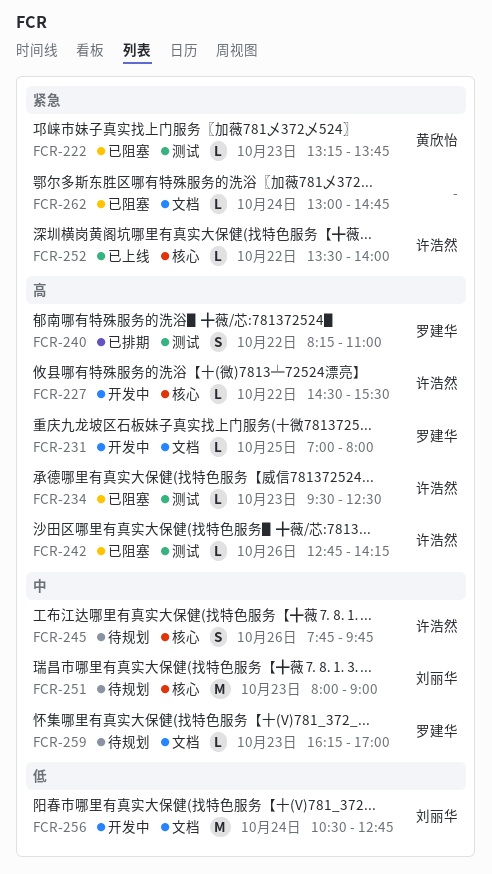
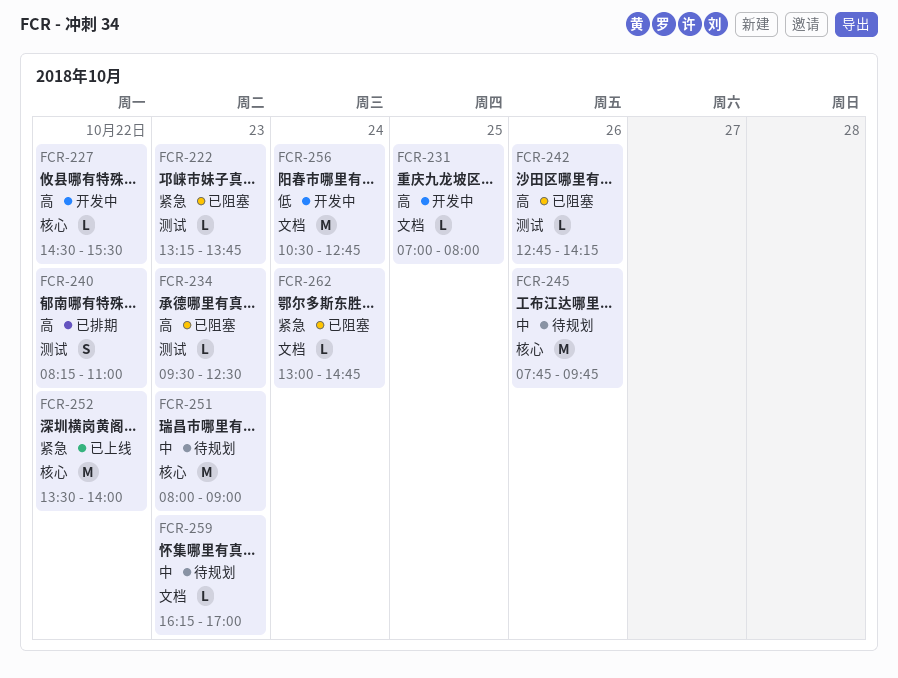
FCR-245, estimate: S -> M
FCR-252, estimate: L -> M

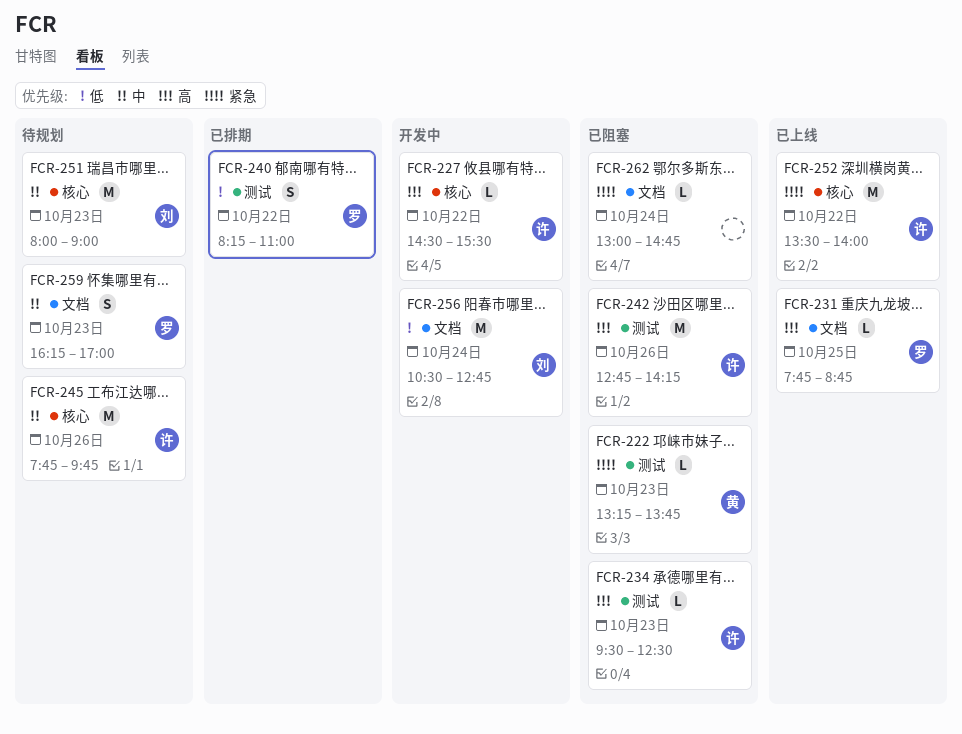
FCR-231, status: 开发中 -> 已上线
FCR-231, begins: 07:00 -> 07:45
FCR-231, ends: 08:00 -> 08:45
FCR-240, priority: 高 -> 低
FCR-242, estimate: L -> M
FCR-259, estimate: L -> S

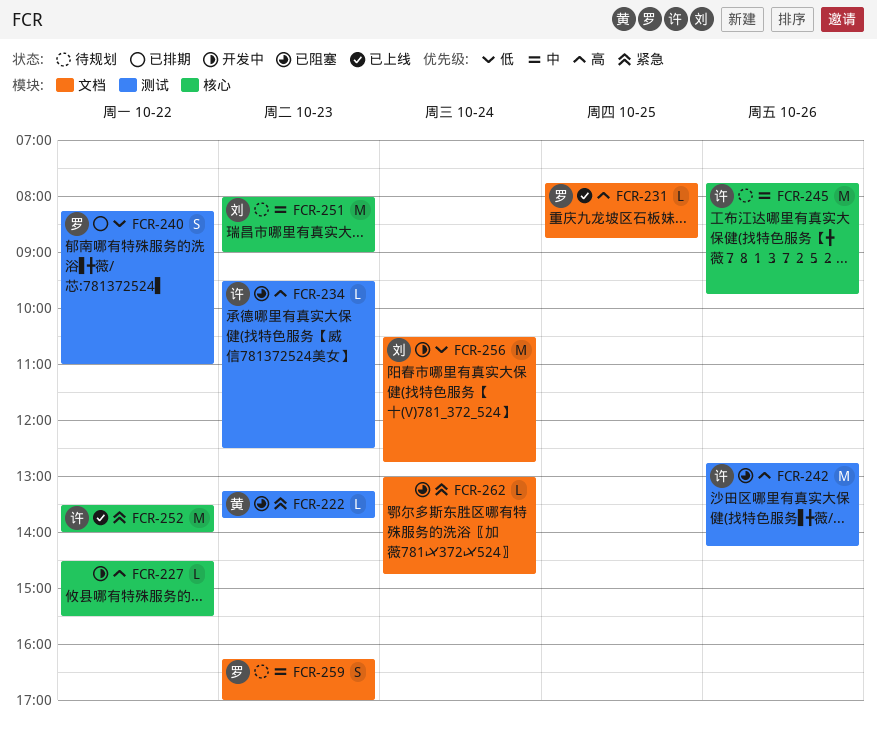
FCR-227, owner: 许 -> none

